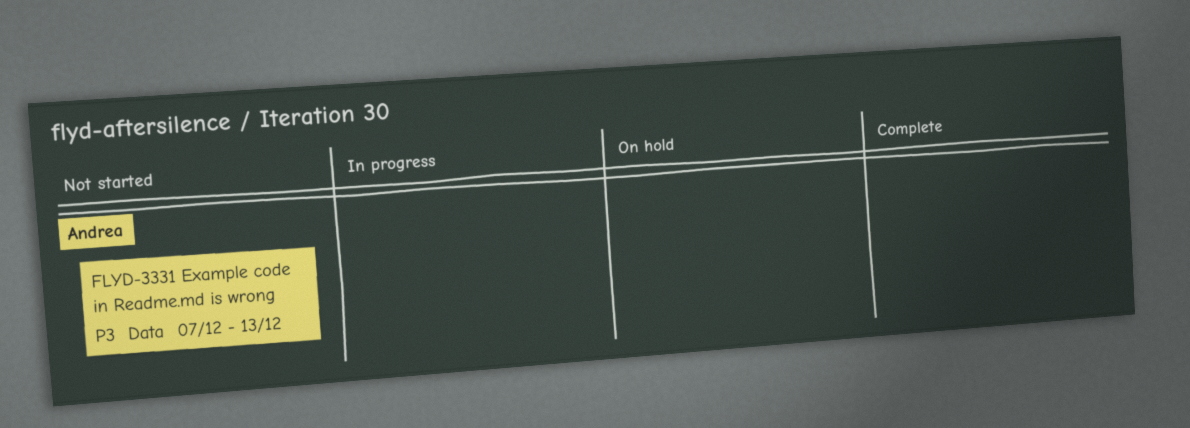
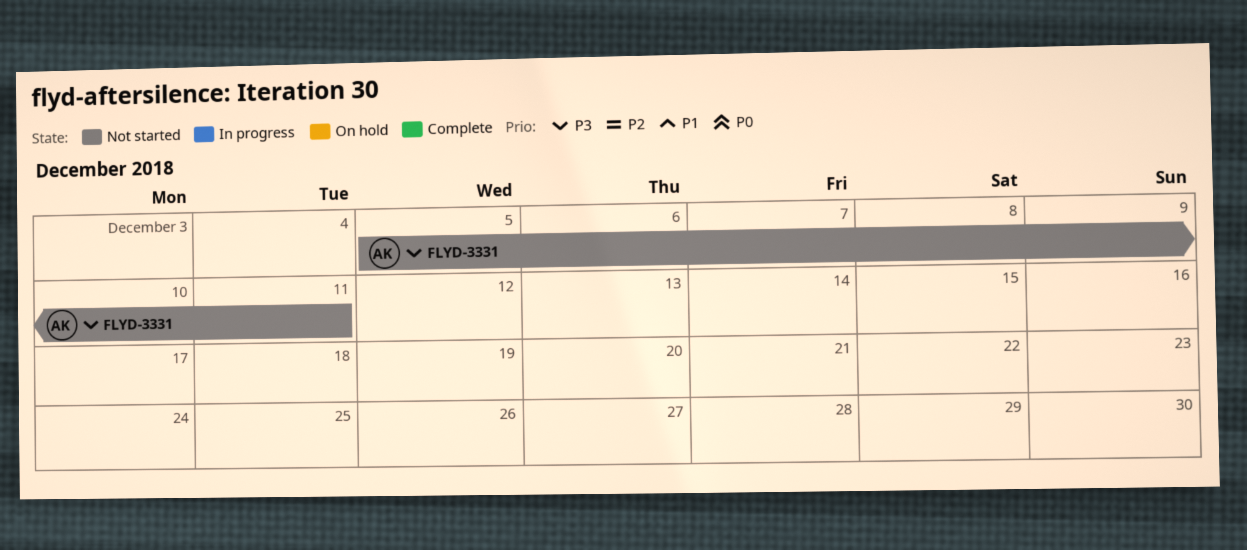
FLYD-3331, start: Dec 7 -> Dec 5
FLYD-3331, due: Dec 13 -> Dec 11

